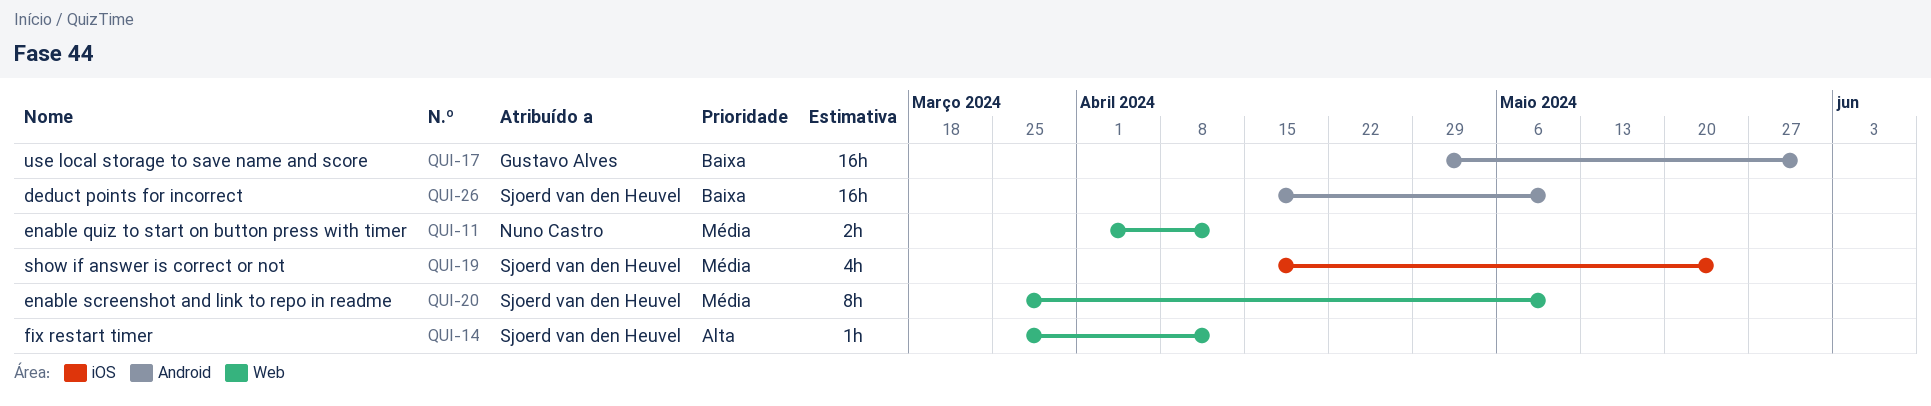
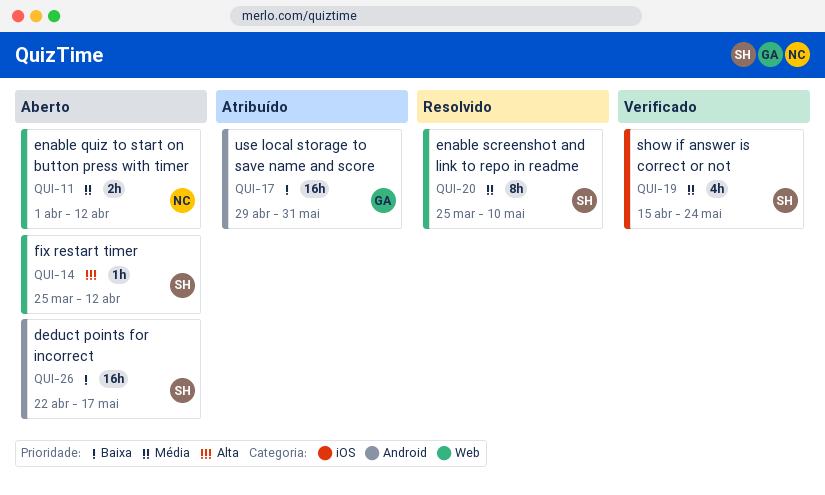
QUI-26, start: Apr 15 -> Apr 22
QUI-26, due: May 10 -> May 17

